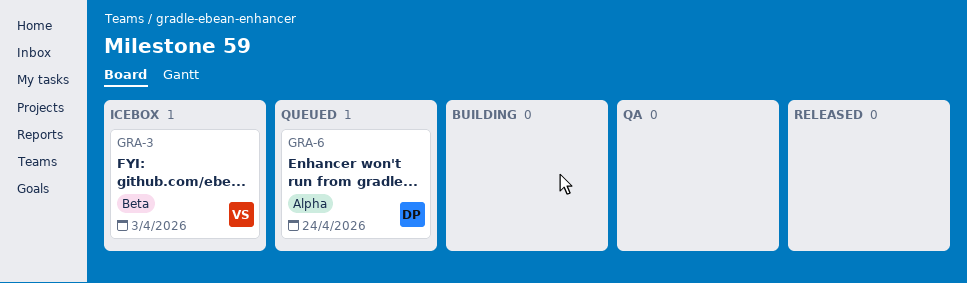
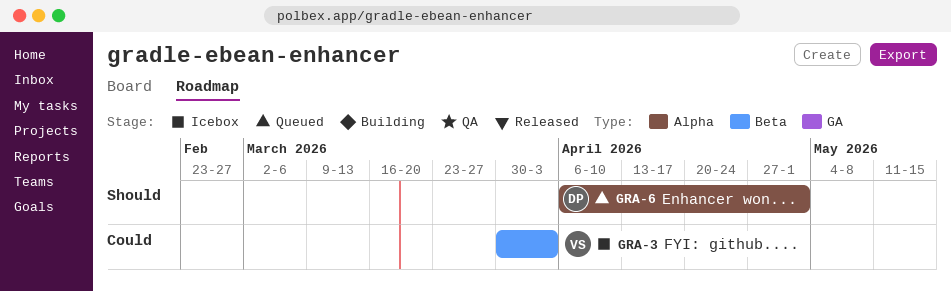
GRA-6, due: Apr 24 -> May 1

